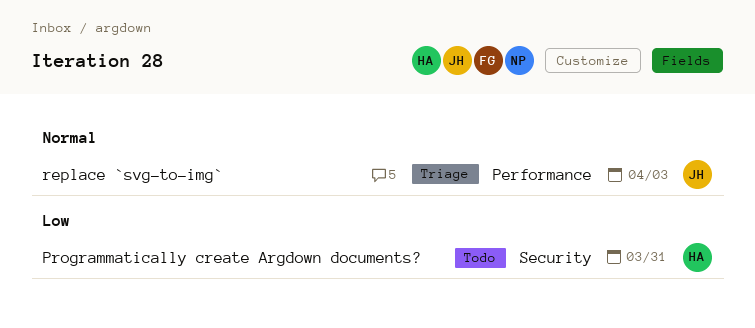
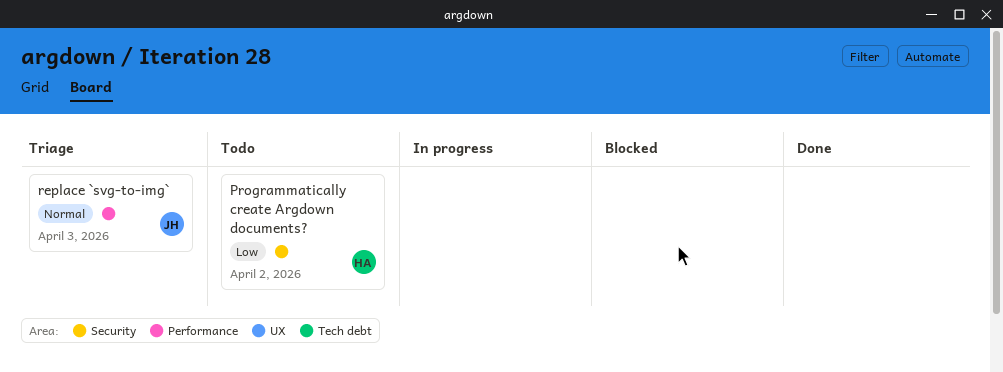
Programmatically create Argdown documents?, due: Mar 31 -> Apr 2

